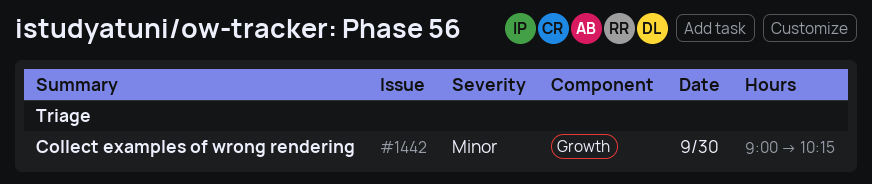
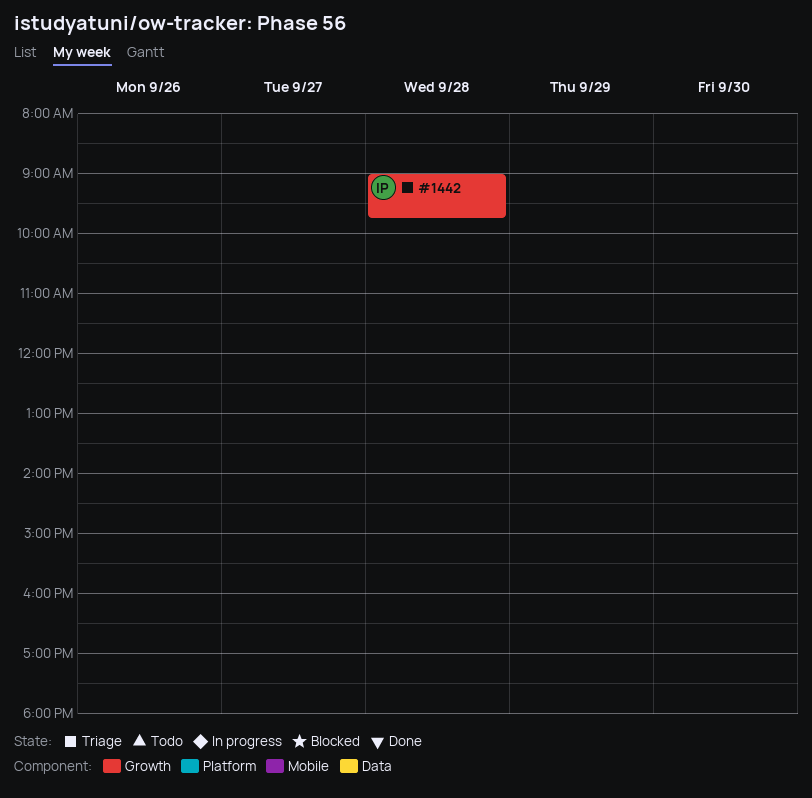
#1442, day: Sep 30 -> Sep 28
#1442, ends: 10:15 -> 09:45

